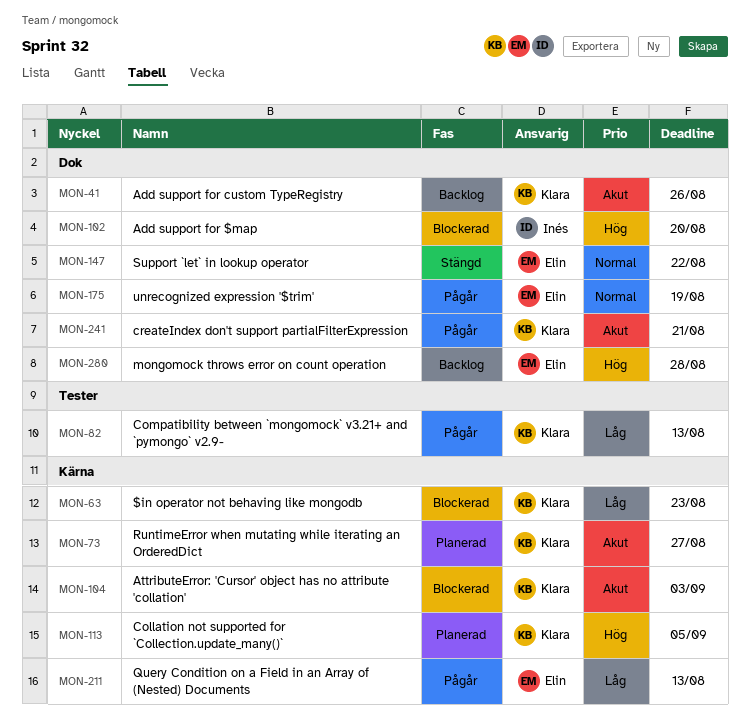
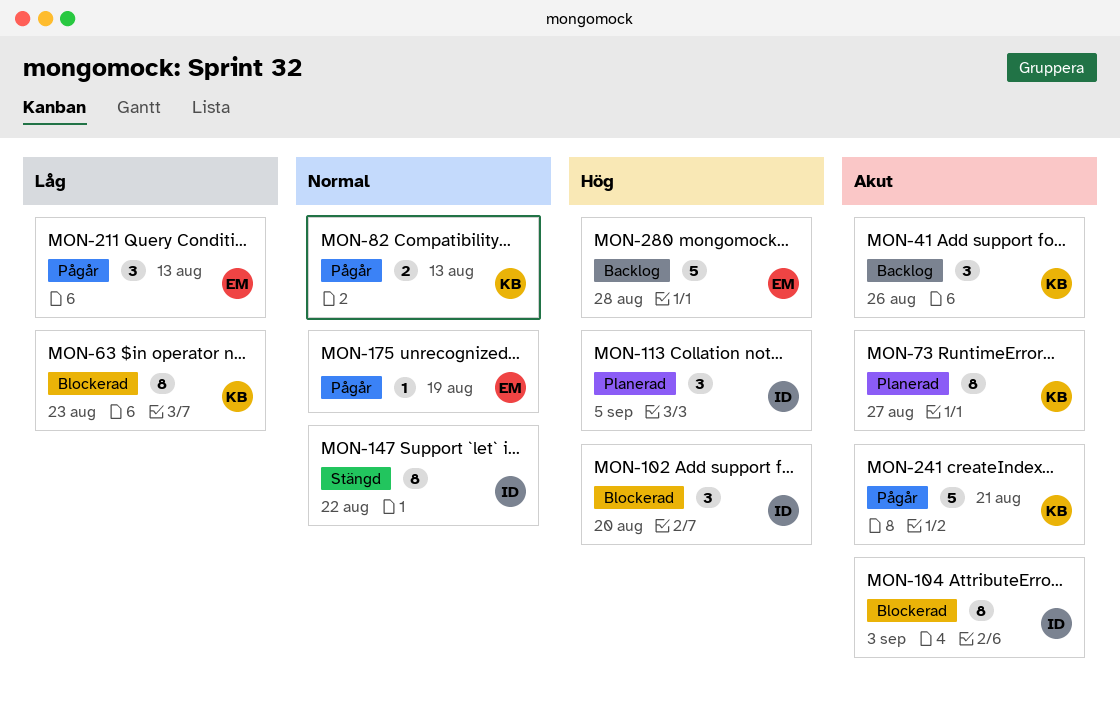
MON-82, priority: Låg -> Normal
MON-104, owner: Klara -> Inés
MON-113, owner: Klara -> Inés
MON-147, owner: Elin -> Inés

